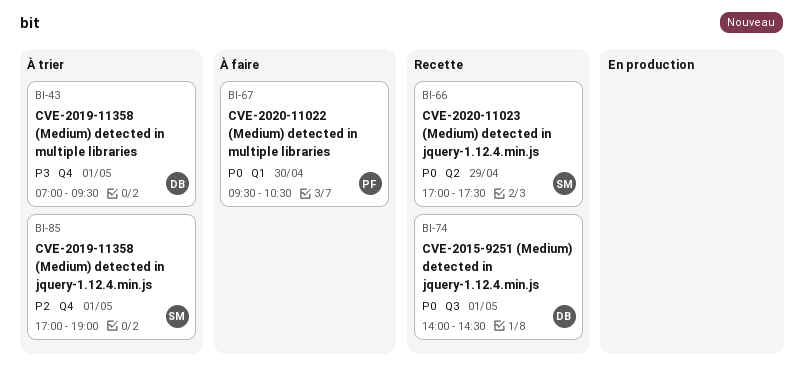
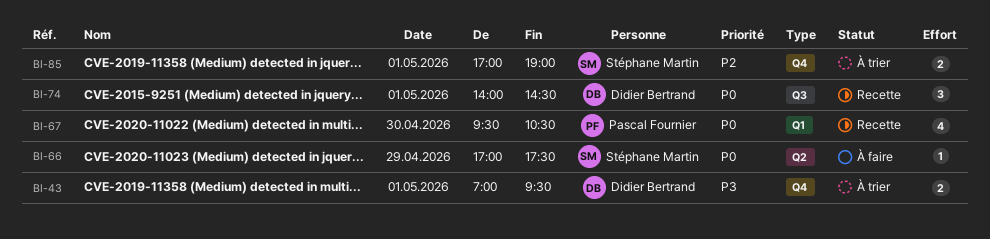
BI-66, status: Recette -> À faire
BI-67, status: À faire -> Recette

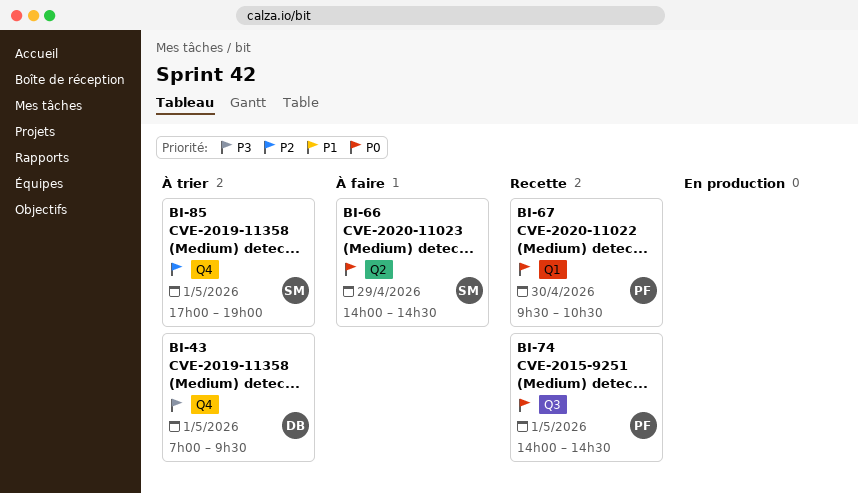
BI-66, begins: 17:00 -> 14:00
BI-66, ends: 17:30 -> 14:30
BI-74, owner: Didier Bertrand -> Pascal Fournier

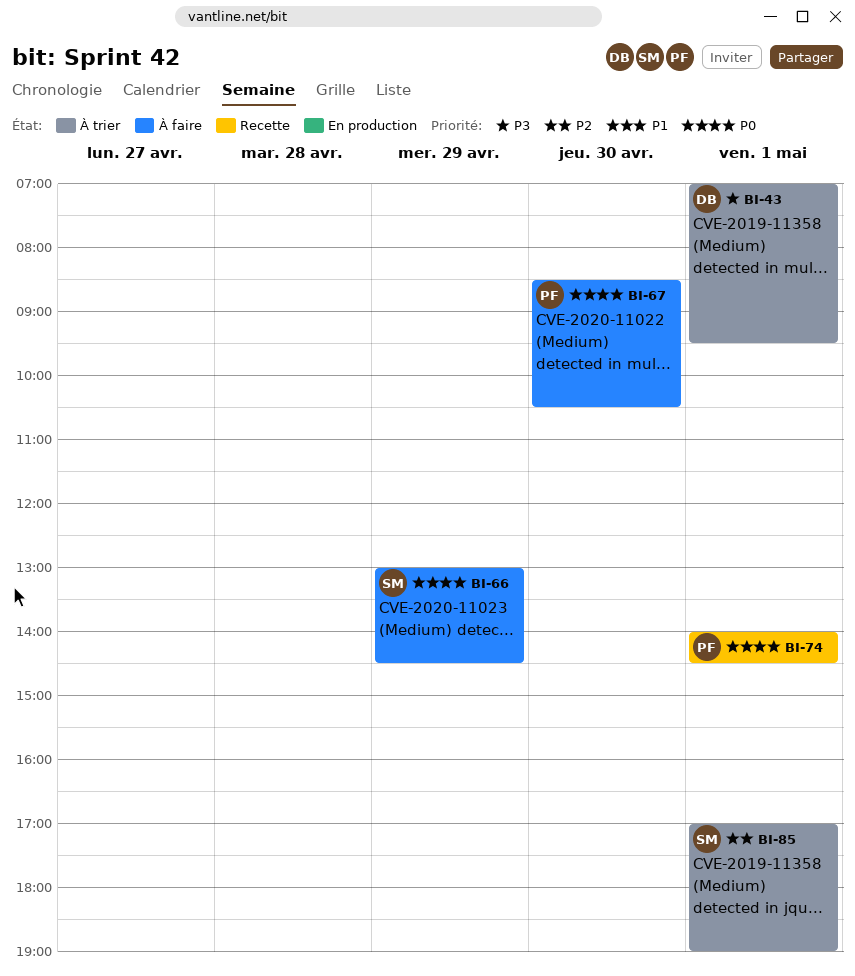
BI-66, begins: 14:00 -> 13:00
BI-67, status: Recette -> À faire
BI-67, begins: 09:30 -> 08:30

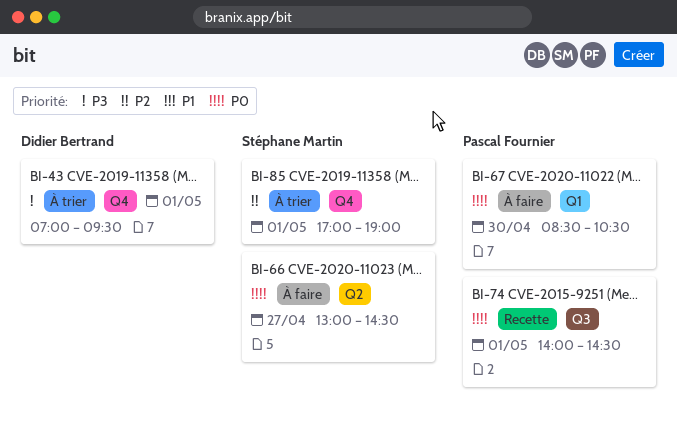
BI-66, day: Apr 29 -> Apr 27

